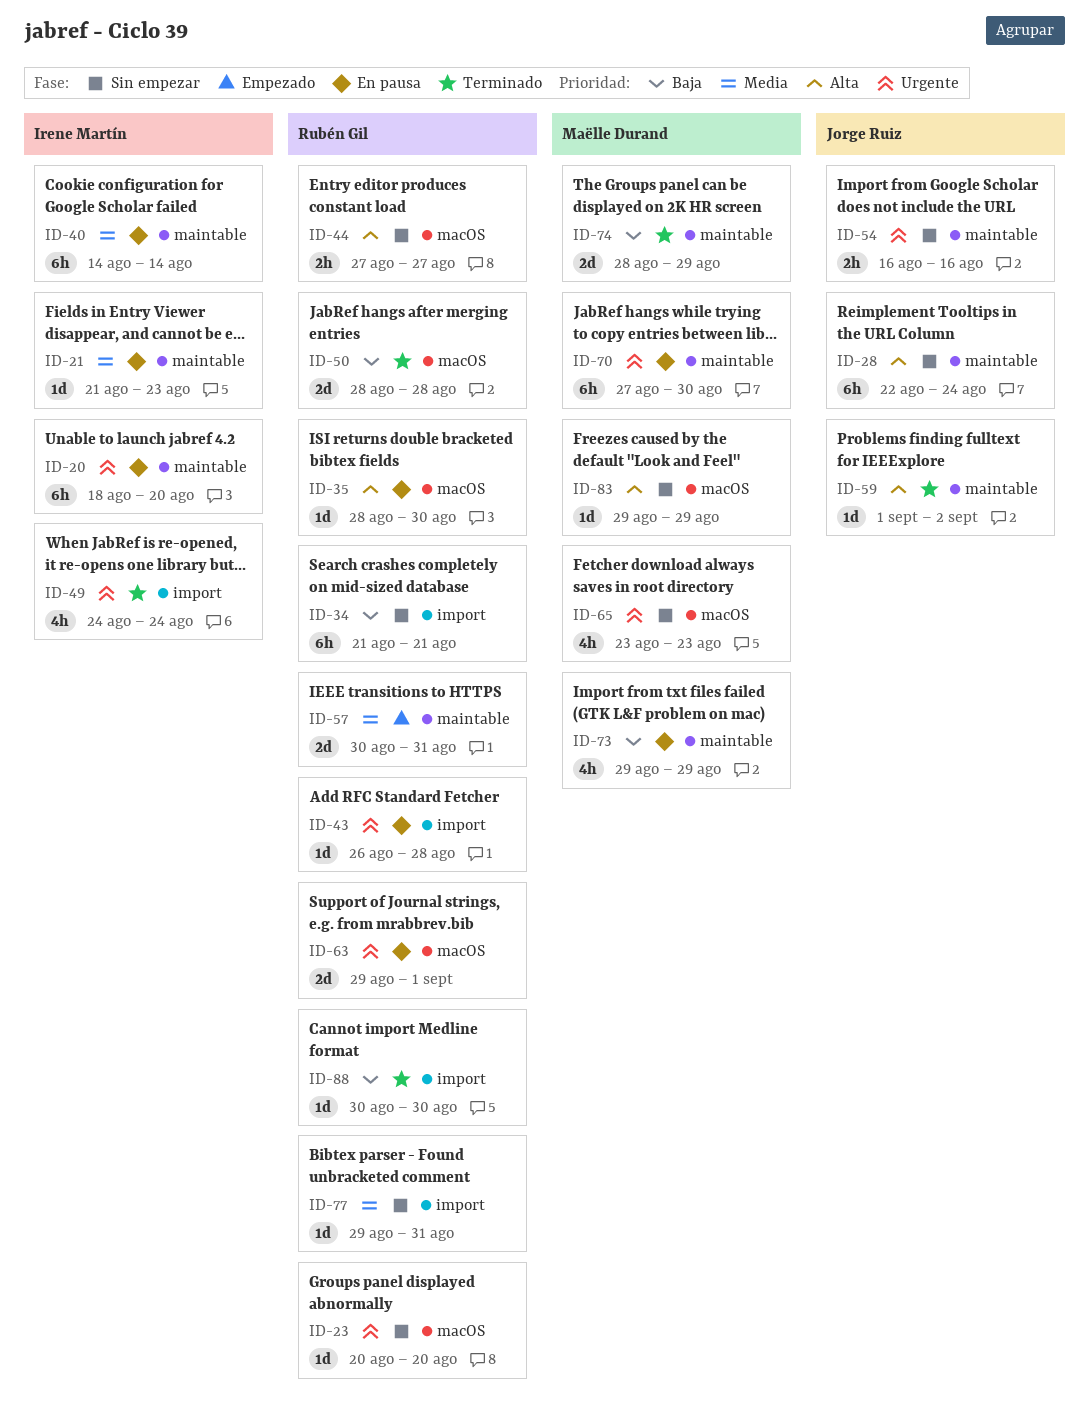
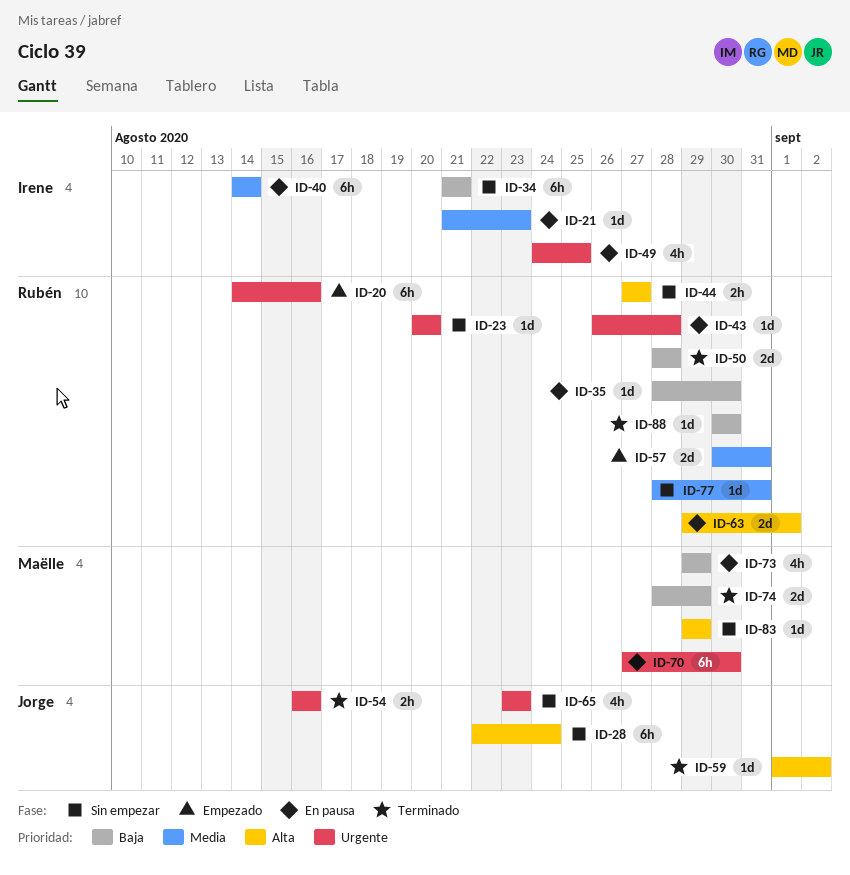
ID-20, status: En pausa -> Empezado
ID-20, owner: Irene Martín -> Rubén Gil
ID-20, start: Aug 18 -> Aug 14
ID-20, due: Aug 20 -> Aug 16
ID-34, owner: Rubén Gil -> Irene Martín
ID-35, priority: Alta -> Baja
ID-49, status: Terminado -> En pausa
ID-49, due: Aug 24 -> Aug 25
ID-54, status: Sin empezar -> Terminado
ID-63, priority: Urgente -> Alta
ID-65, owner: Maëlle Durand -> Jorge Ruiz
ID-77, start: Aug 29 -> Aug 28

